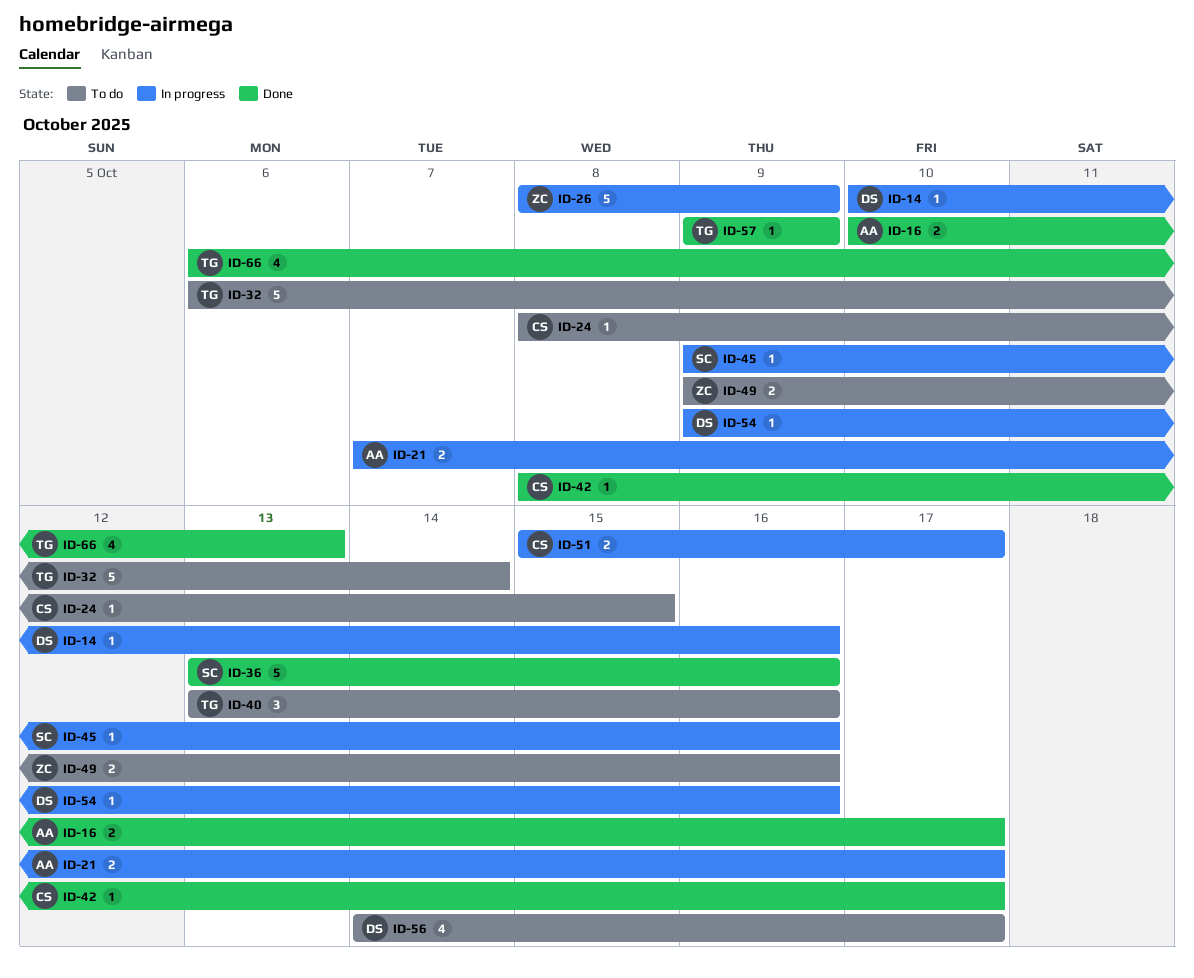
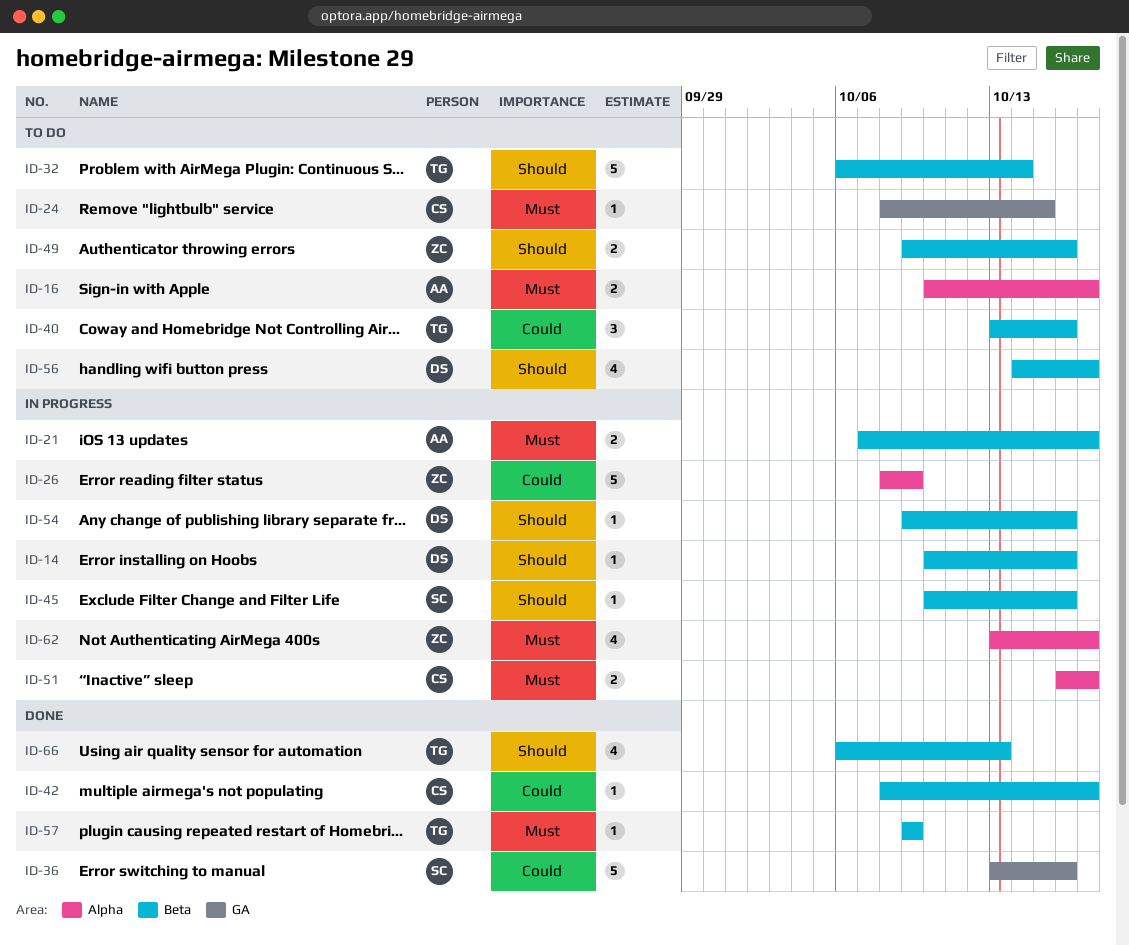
ID-16, status: Done -> To do
ID-45, start: Oct 9 -> Oct 10
ID-51, start: Oct 15 -> Oct 16
ID-62: none -> present

